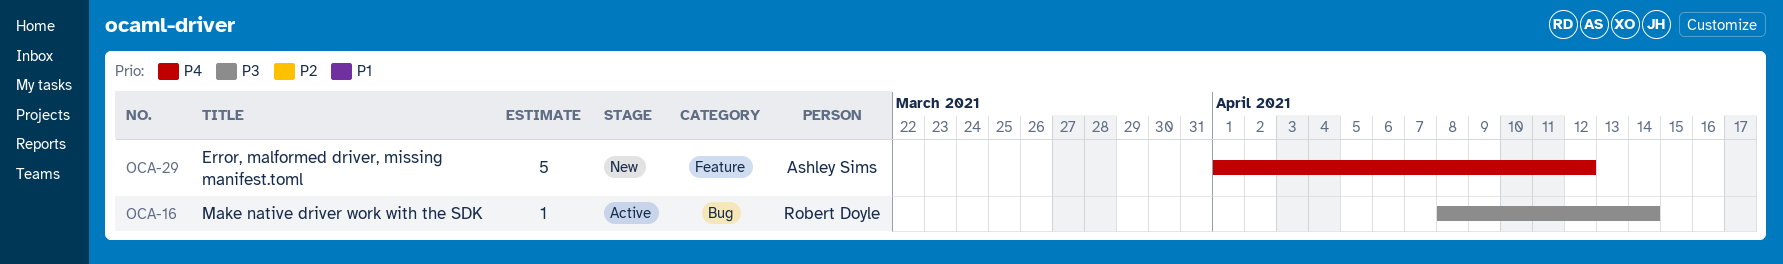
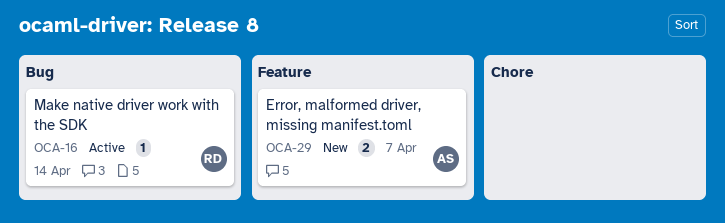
OCA-29, estimate: 5 -> 2
OCA-29, due: Apr 12 -> Apr 7

